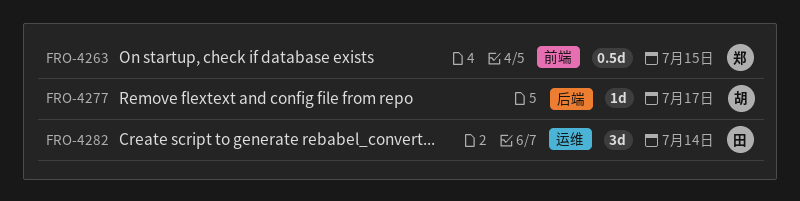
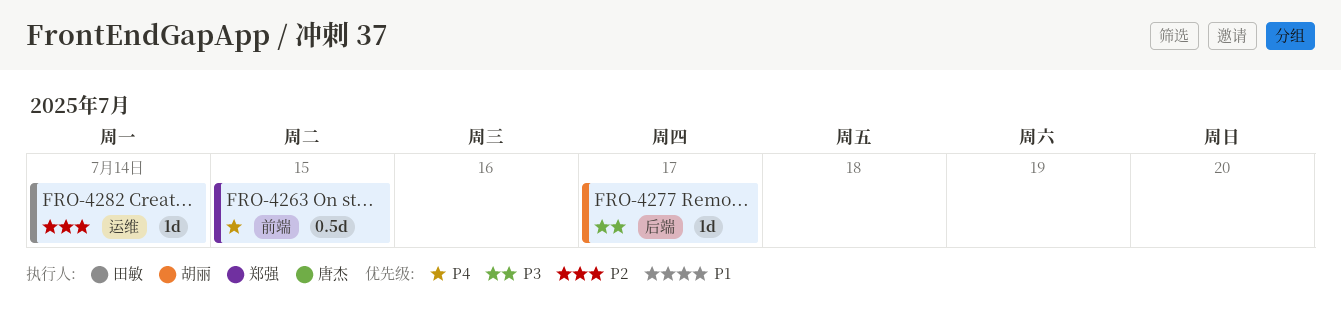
FRO-4282, estimate: 3d -> 1d

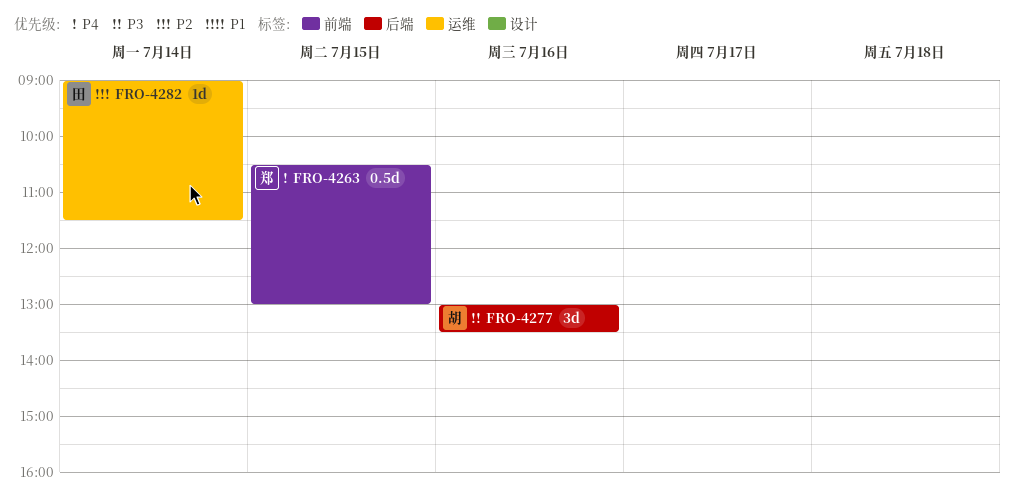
FRO-4277, estimate: 1d -> 3d
FRO-4277, day: Jul 17 -> Jul 16

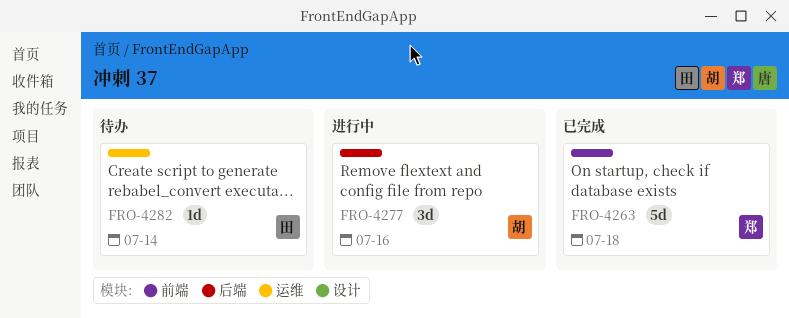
FRO-4263, estimate: 0.5d -> 5d
FRO-4263, day: Jul 15 -> Jul 18

